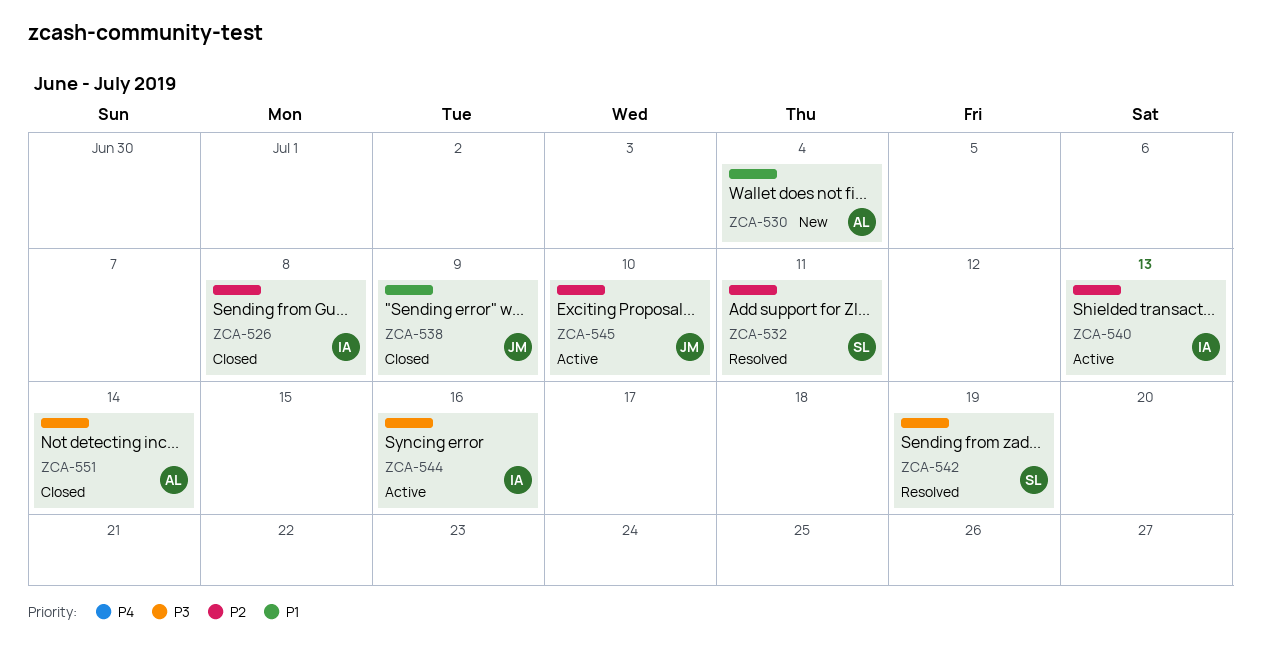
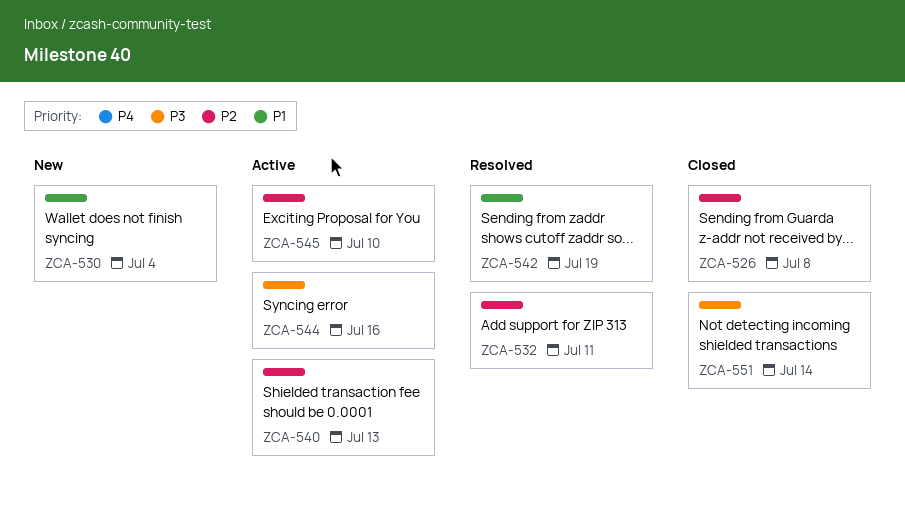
ZCA-538: present -> none
ZCA-542, priority: P3 -> P1

